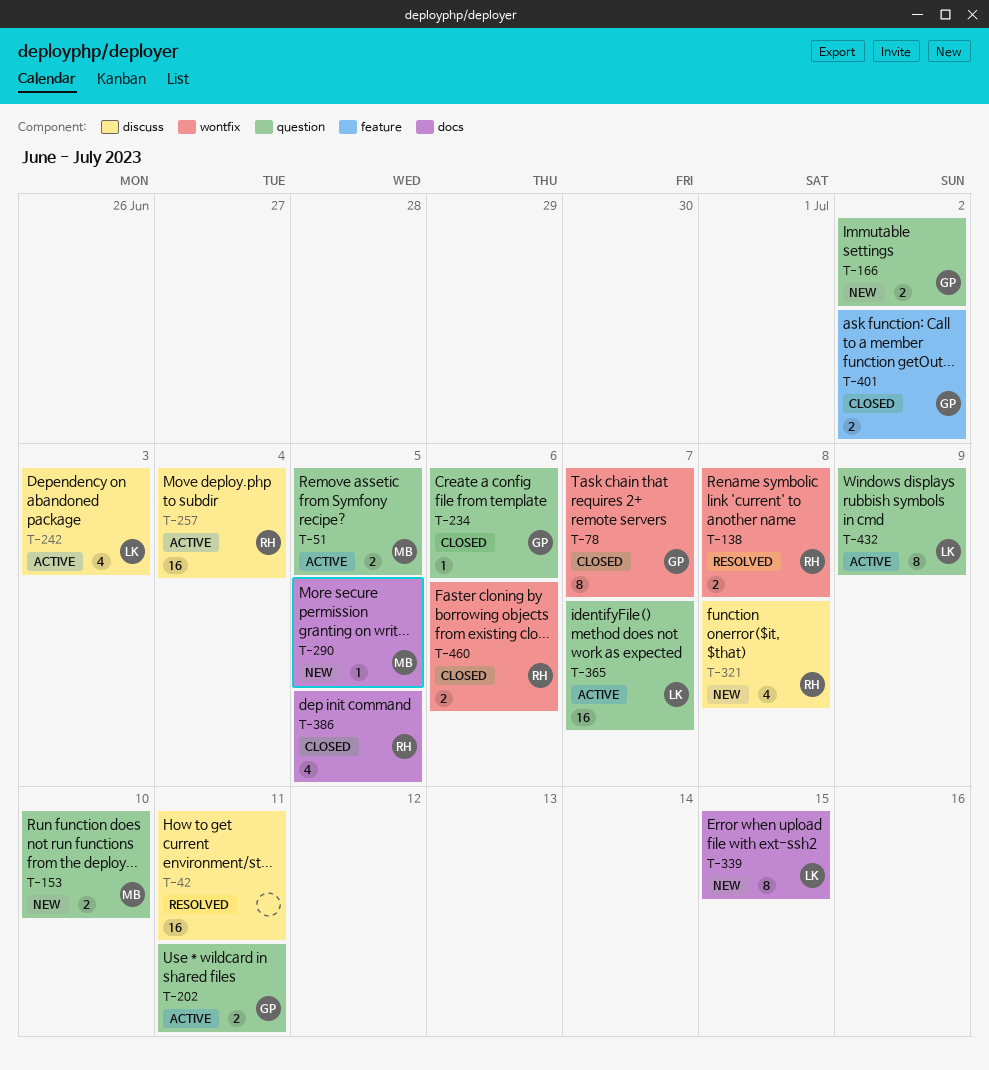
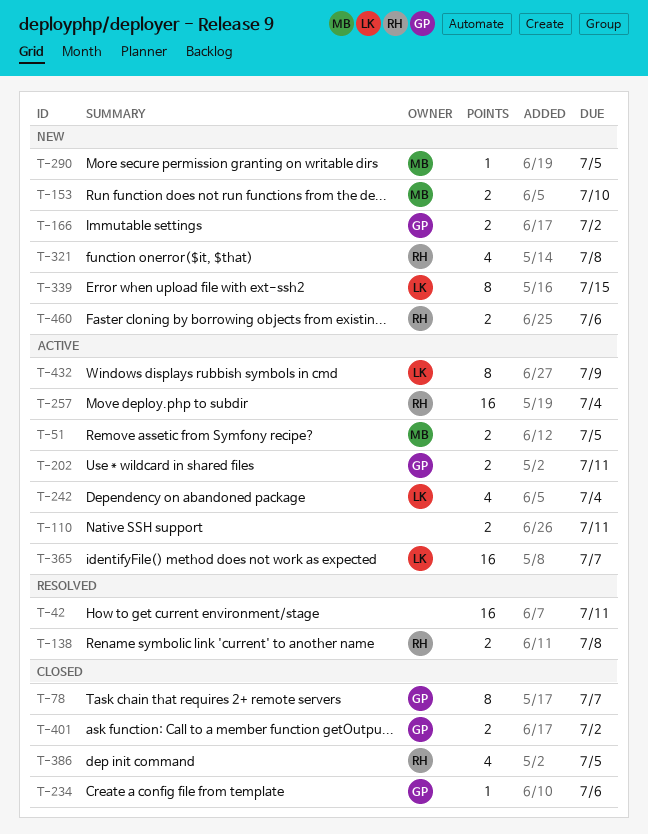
T-110: none -> present
T-242, due: Jul 3 -> Jul 4
T-460, status: Closed -> New

